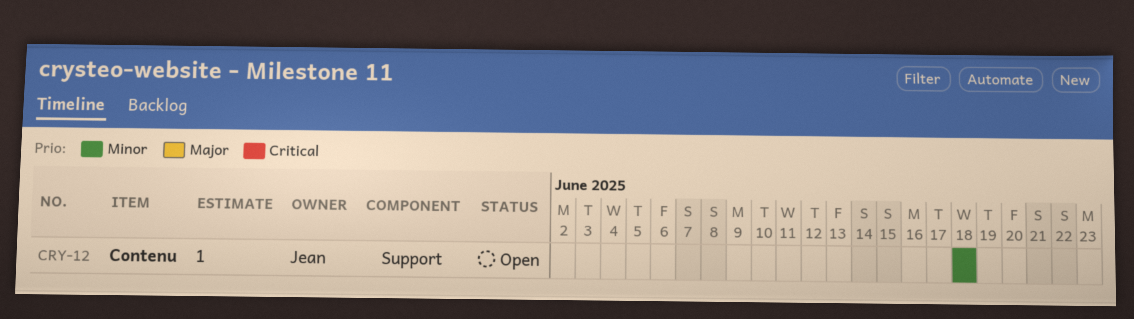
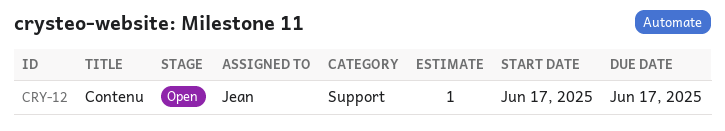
CRY-12, start: Jun 18 -> Jun 17
CRY-12, due: Jun 18 -> Jun 17

